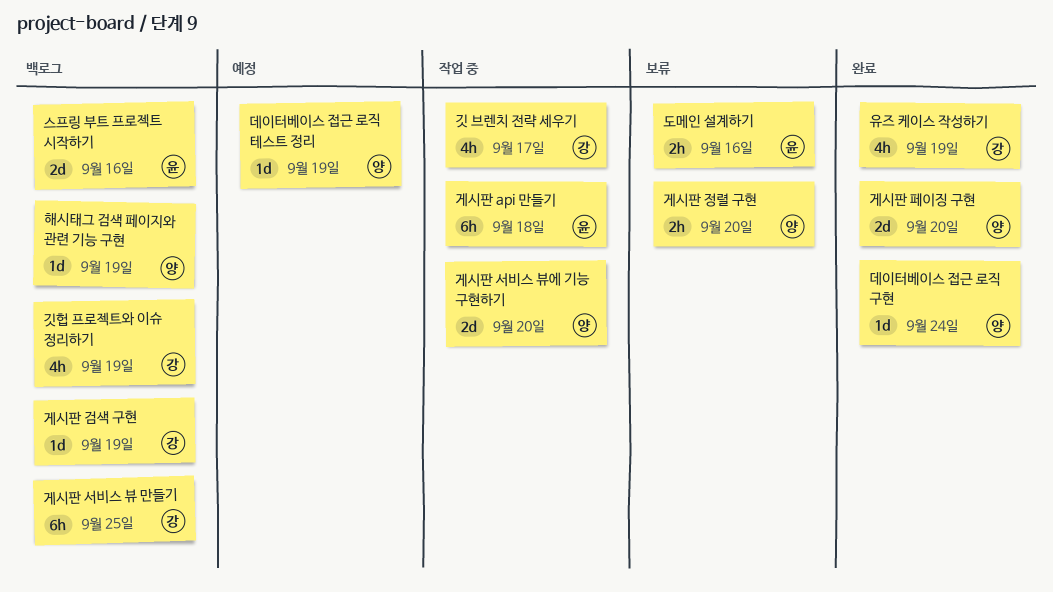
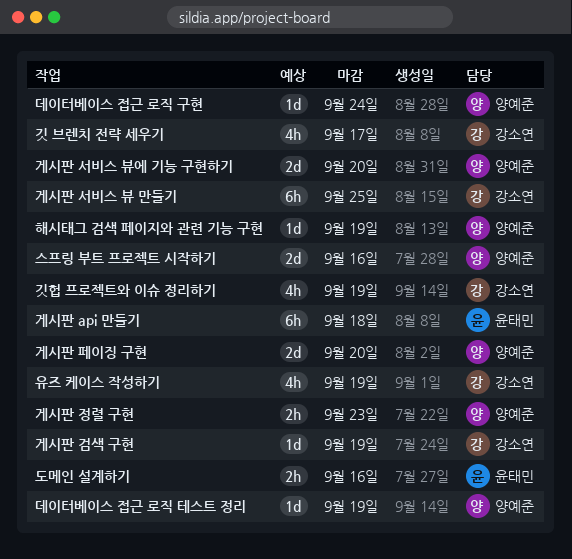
게시판 정렬 구현, due: Sep 20 -> Sep 23
스프링 부트 프로젝트 시작하기, owner: 윤태민 -> 양예준

